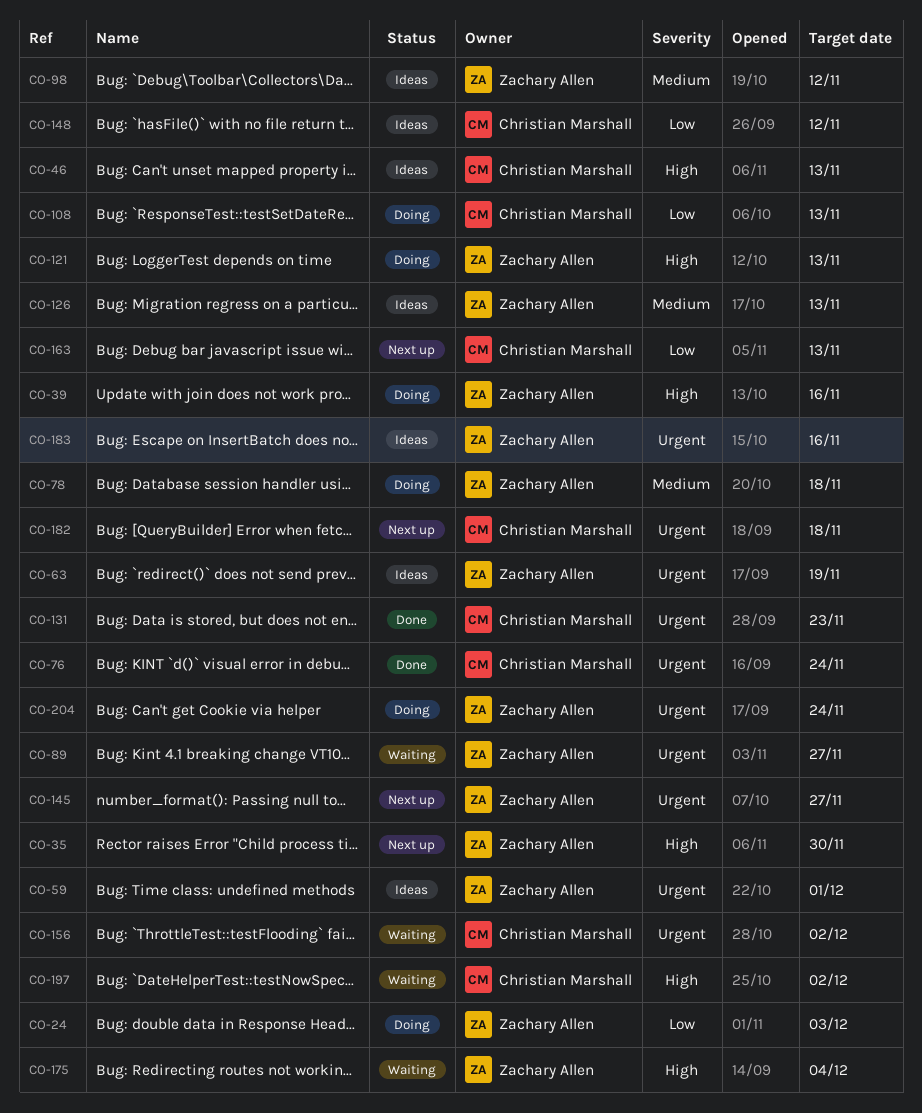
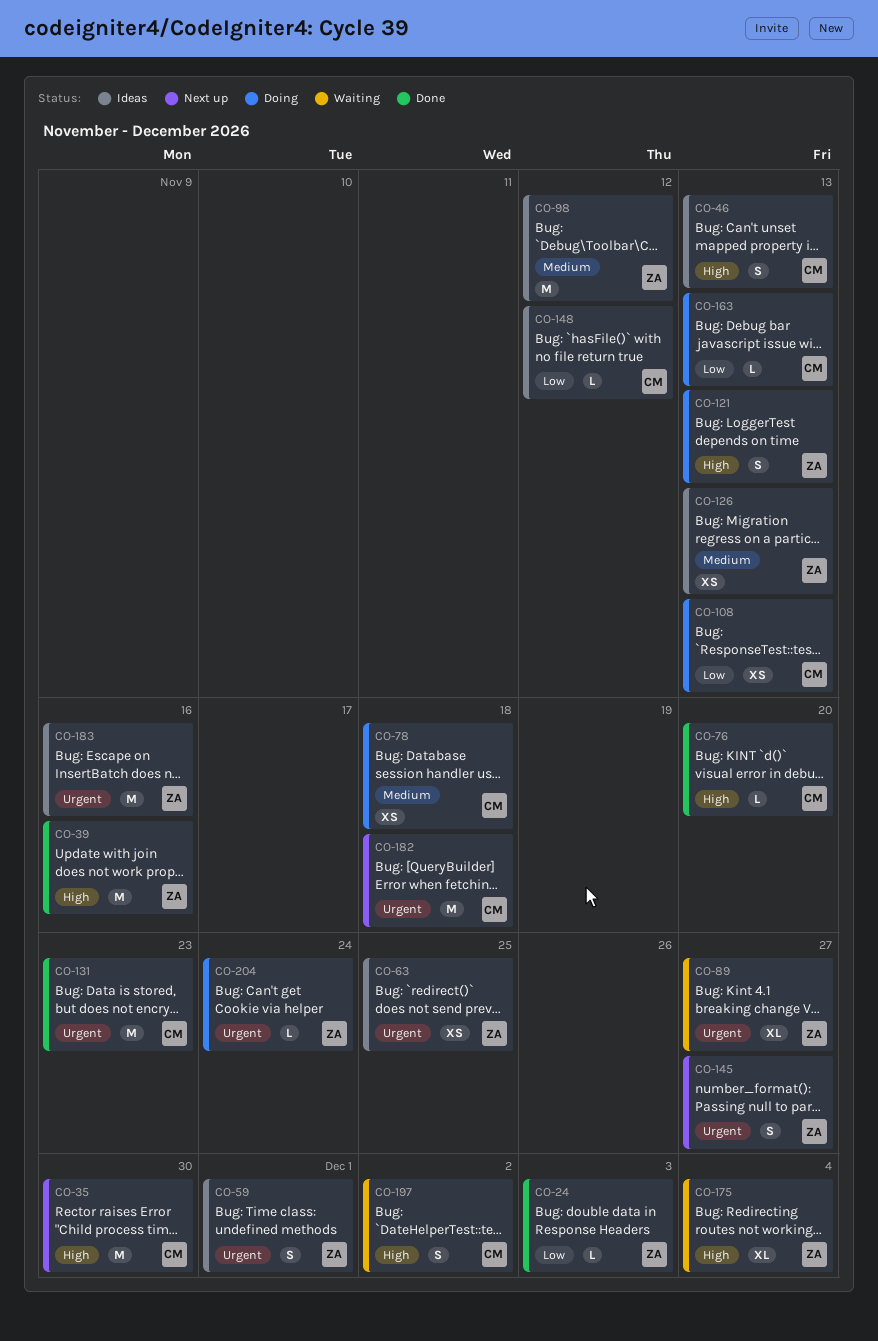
CO-24, status: Doing -> Done
CO-35, owner: Zachary Allen -> Christian Marshall
CO-39, status: Doing -> Done
CO-63, due: Nov 19 -> Nov 25
CO-76, priority: Urgent -> High
CO-76, due: Nov 24 -> Nov 20
CO-78, owner: Zachary Allen -> Christian Marshall
CO-156: present -> none
CO-163, status: Next up -> Doing

